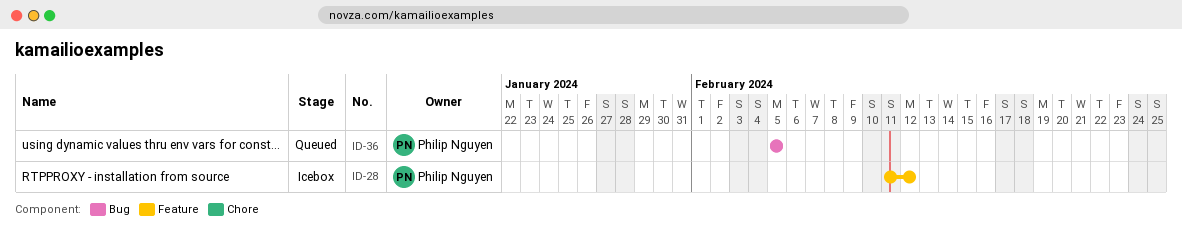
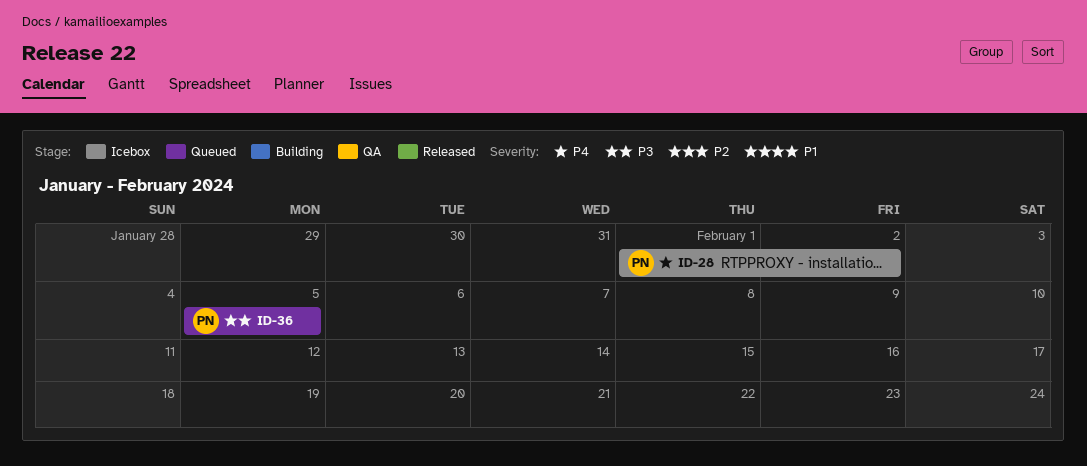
ID-28, start: Feb 11 -> Feb 1
ID-28, due: Feb 12 -> Feb 2

